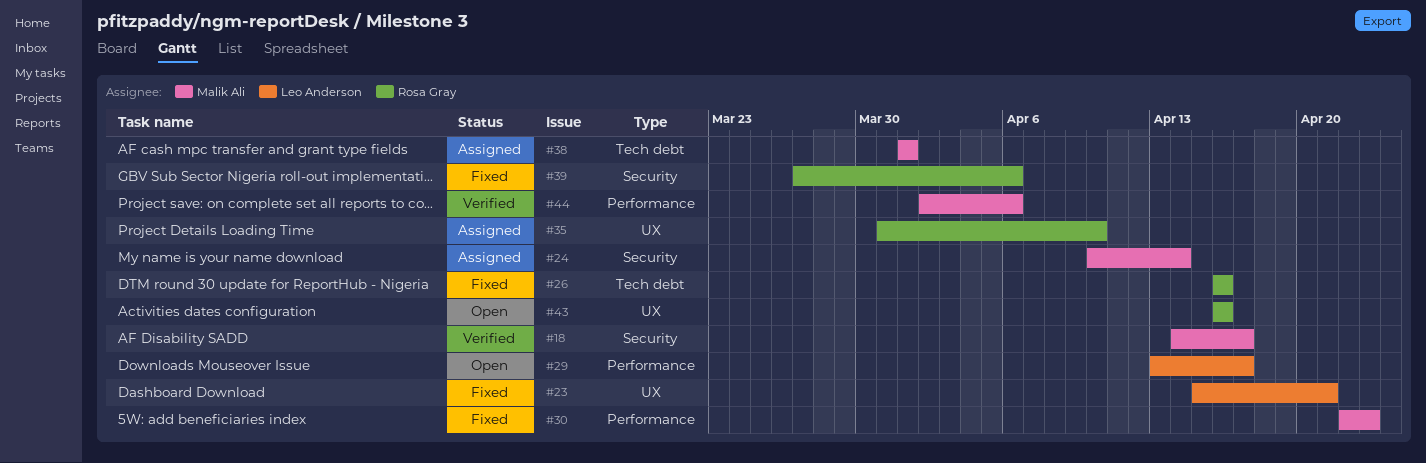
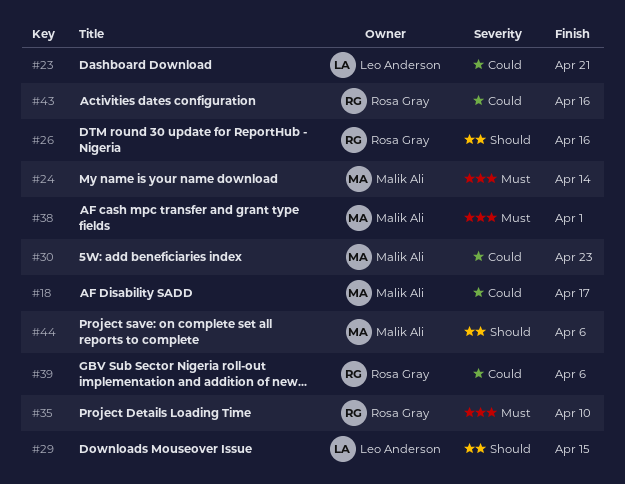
#29, due: Apr 17 -> Apr 15

